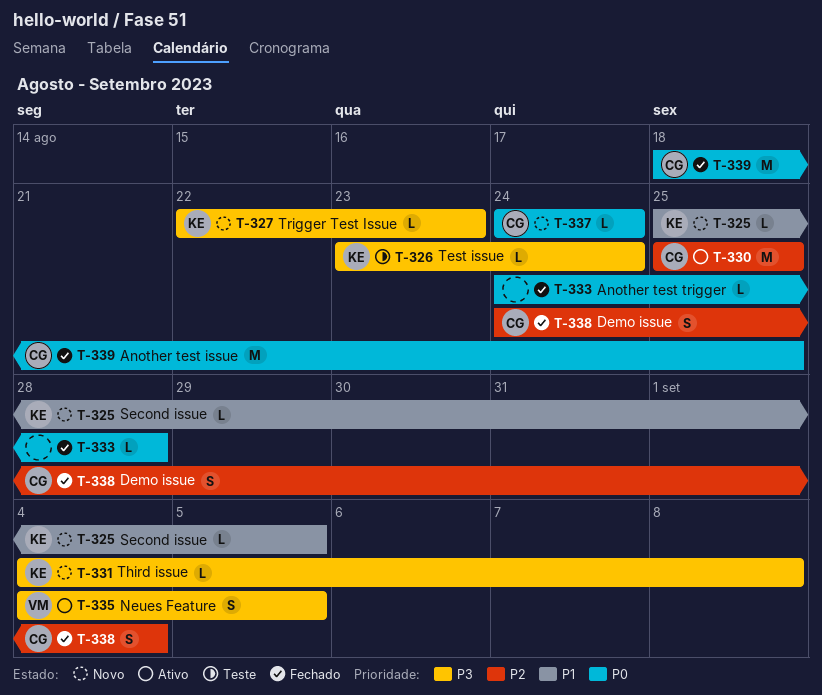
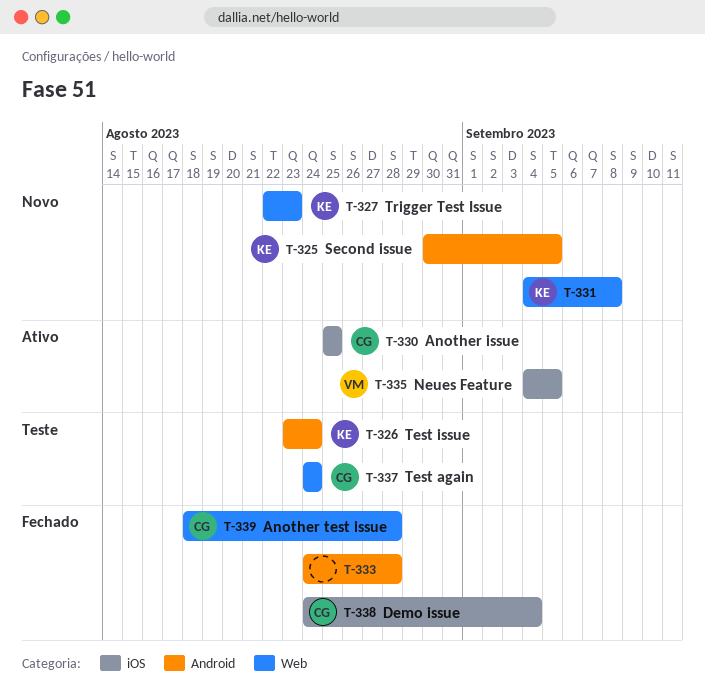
T-325, start: Aug 25 -> Aug 30
T-337, status: Novo -> Teste
T-339, due: Aug 25 -> Aug 28

